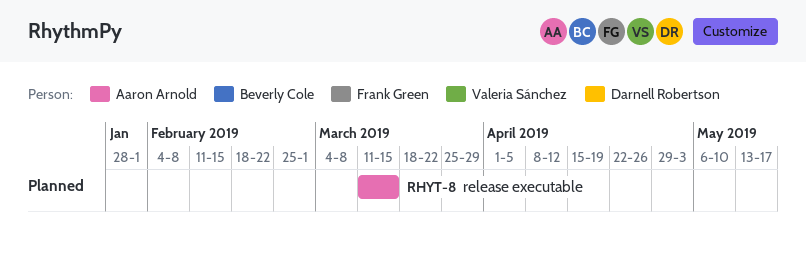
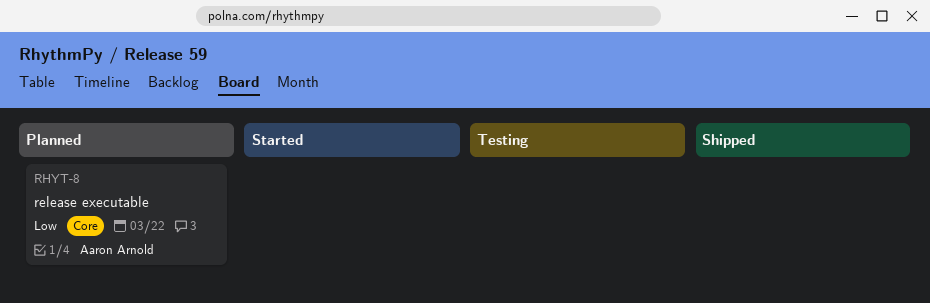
RHYT-8, due: Mar 15 -> Mar 22

